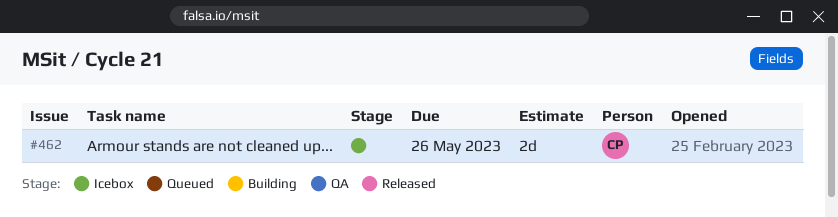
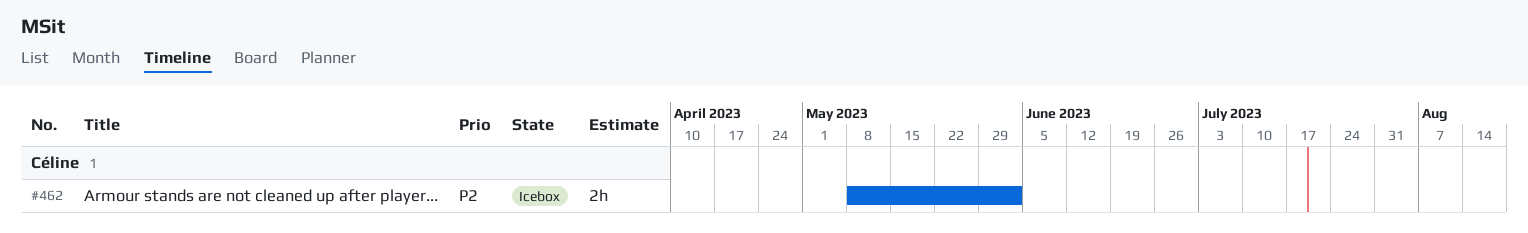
#462, estimate: 2d -> 2h
#462, due: May 26 -> Jun 2

